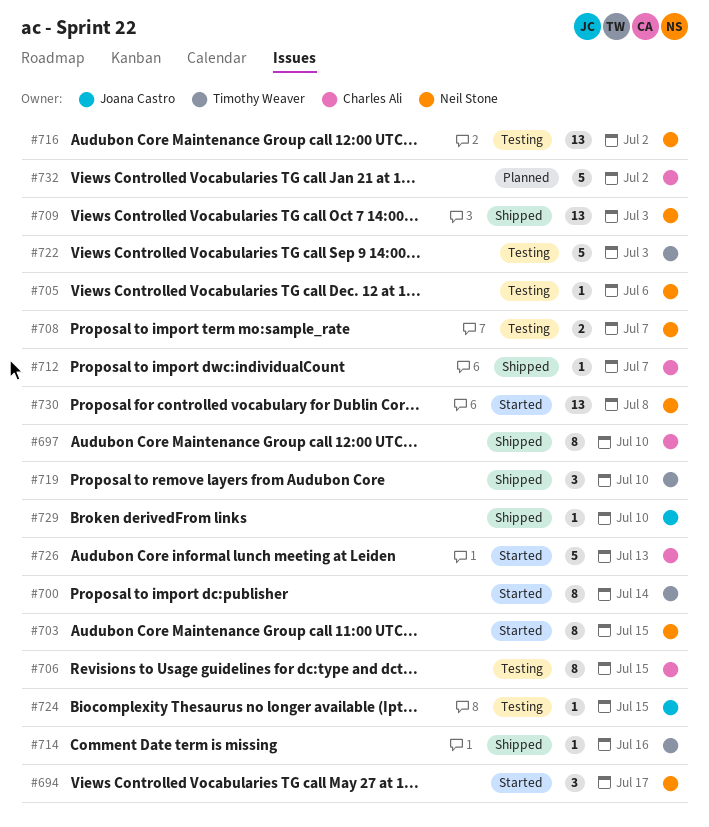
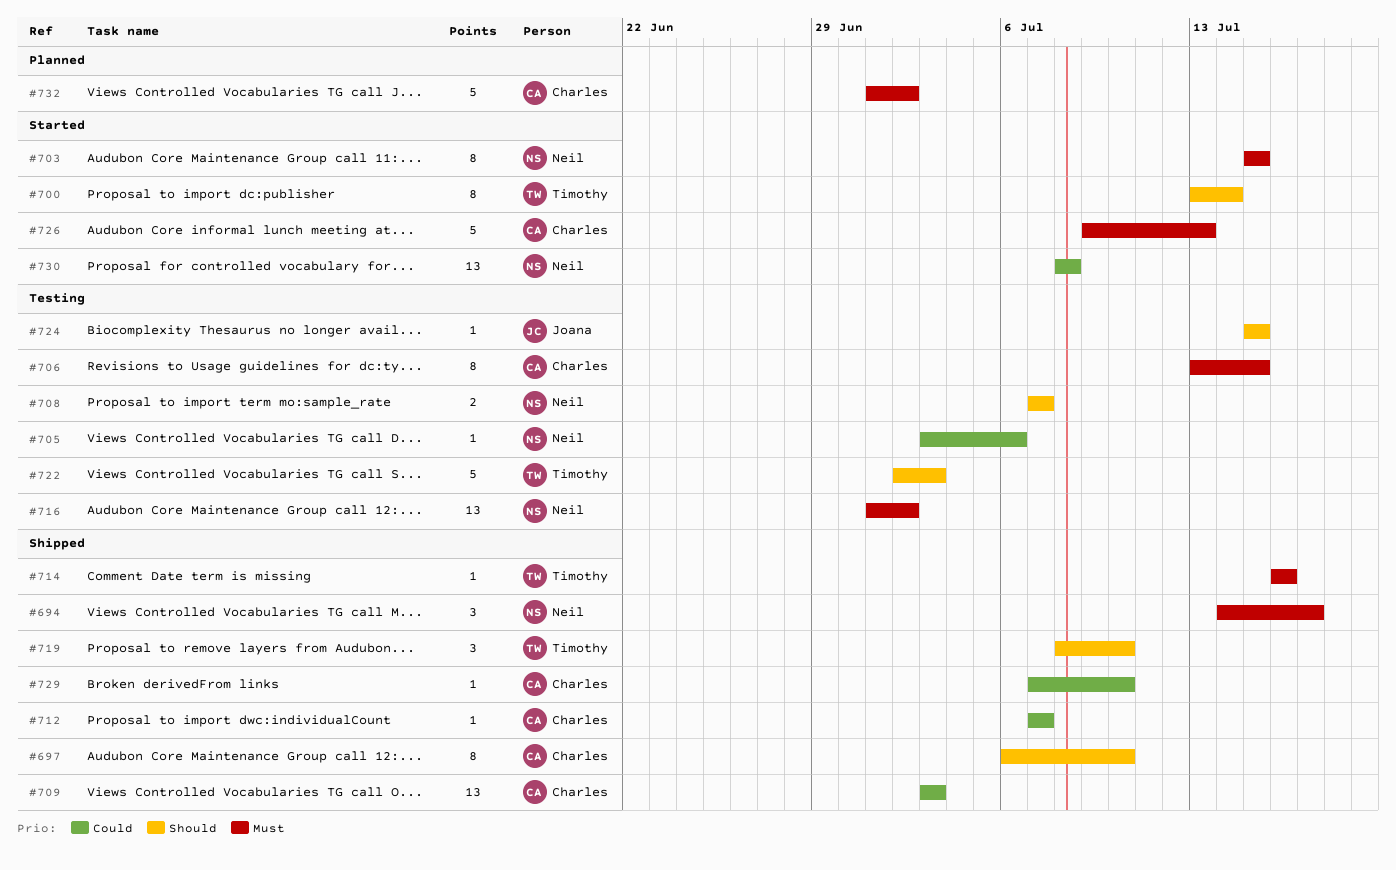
#694, status: Started -> Shipped
#709, owner: Neil Stone -> Charles Ali
#729, owner: Joana Castro -> Charles Ali

